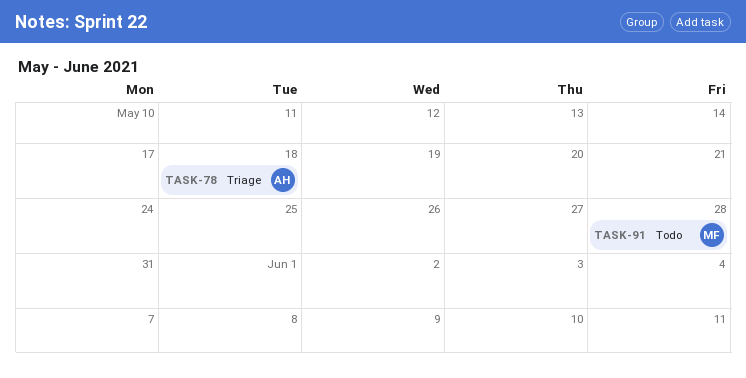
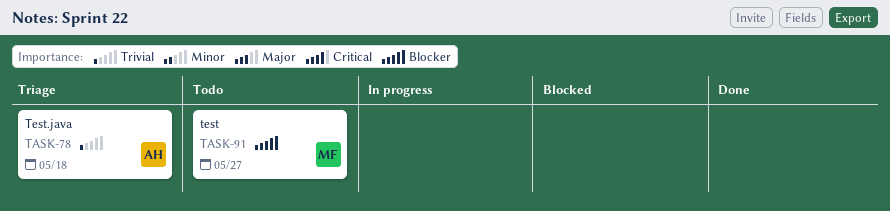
TASK-91, due: May 28 -> May 27

